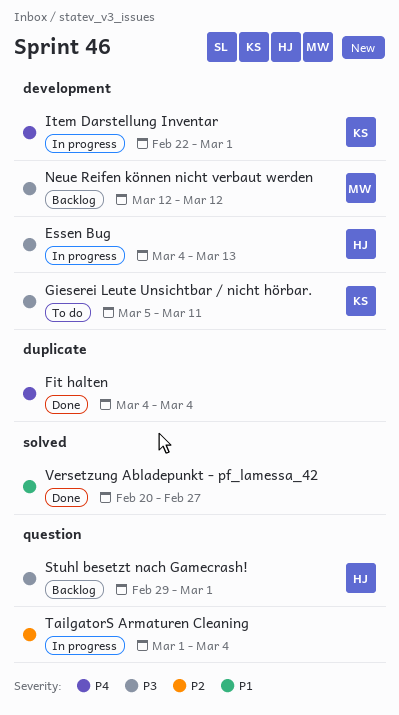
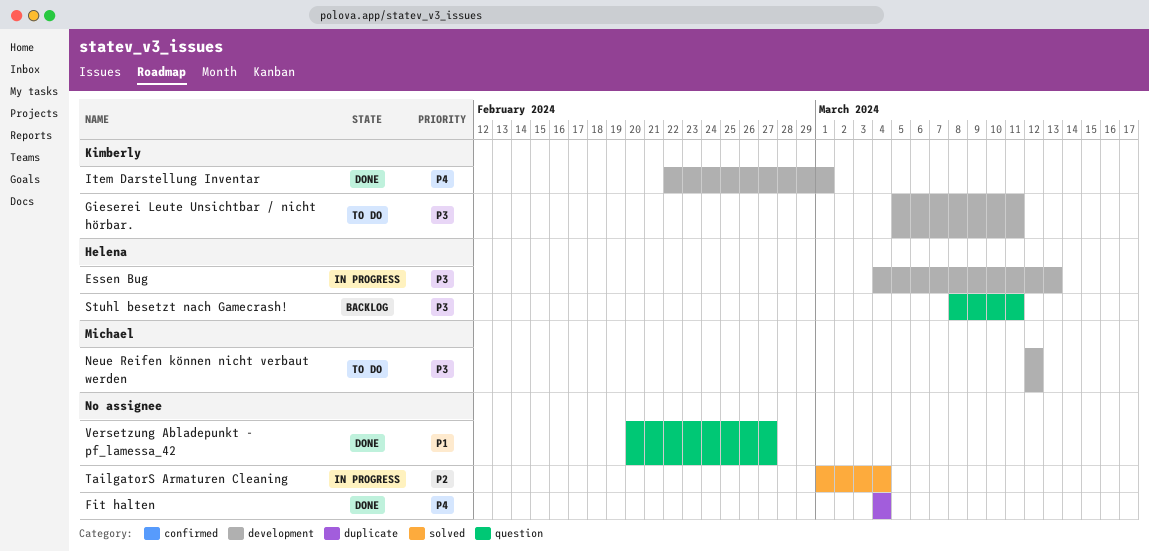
Item Darstellung Inventar, status: In progress -> Done
Neue Reifen können nicht verbaut werden, status: Backlog -> To do
Stuhl besetzt nach Gamecrash!, start: Feb 29 -> Mar 8
Stuhl besetzt nach Gamecrash!, due: Mar 1 -> Mar 11
TailgatorS Armaturen Cleaning, label: question -> solved
Versetzung Abladepunkt - pf_lamessa_42, label: solved -> question

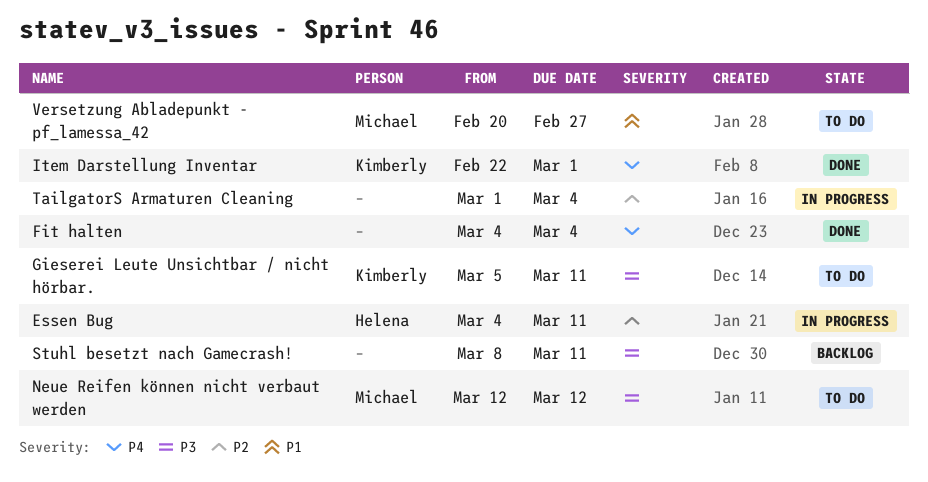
Essen Bug, priority: P3 -> P2
Essen Bug, due: Mar 13 -> Mar 11
Stuhl besetzt nach Gamecrash!, owner: Helena -> none
Versetzung Abladepunkt - pf_lamessa_42, status: Done -> To do
Versetzung Abladepunkt - pf_lamessa_42, owner: none -> Michael

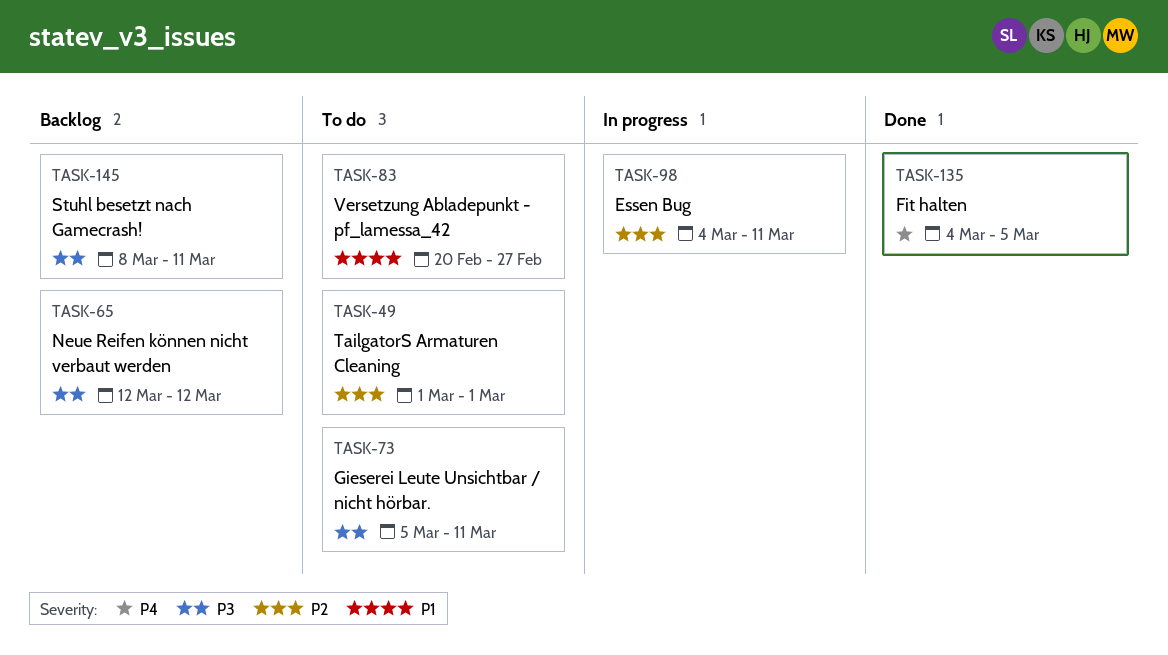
Fit halten, due: Mar 4 -> Mar 5
Item Darstellung Inventar: present -> none
Neue Reifen können nicht verbaut werden, status: To do -> Backlog
TailgatorS Armaturen Cleaning, status: In progress -> To do
TailgatorS Armaturen Cleaning, due: Mar 4 -> Mar 1

